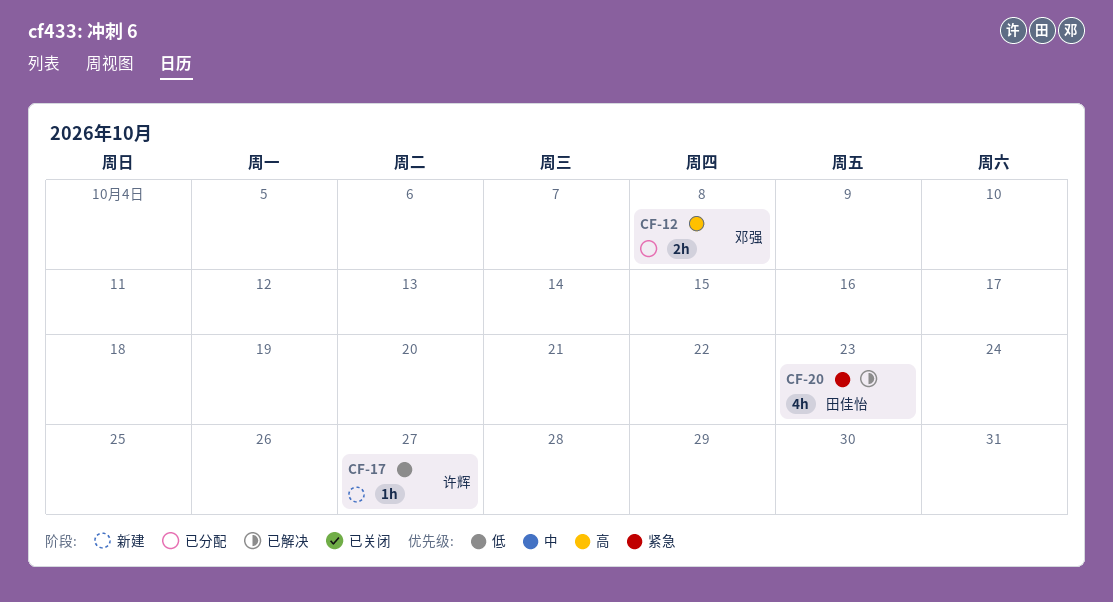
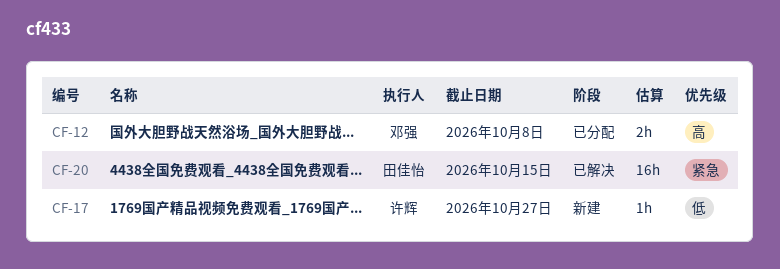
CF-20, estimate: 4h -> 16h
CF-20, due: Oct 23 -> Oct 15

